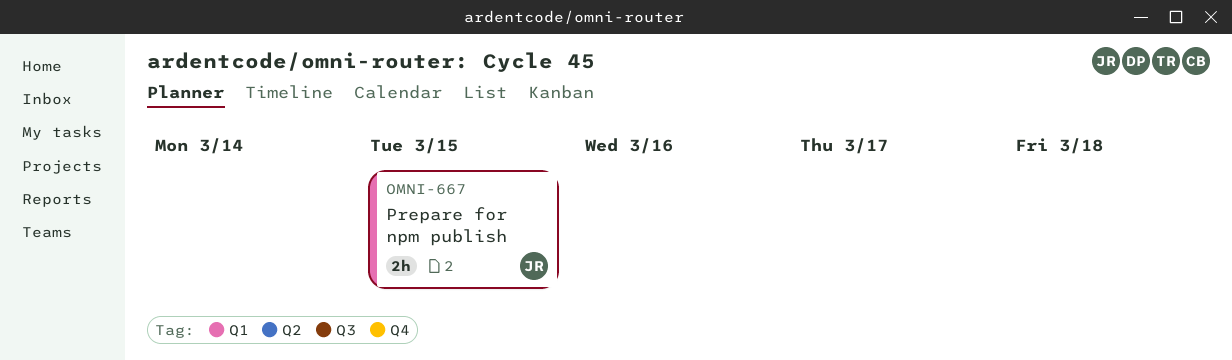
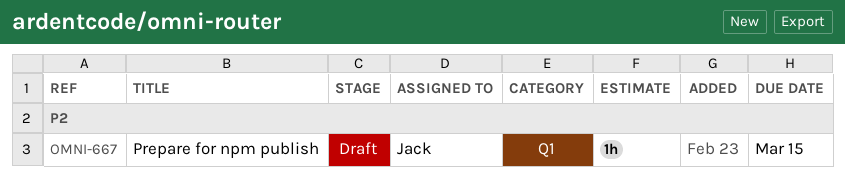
OMNI-667, estimate: 2h -> 1h

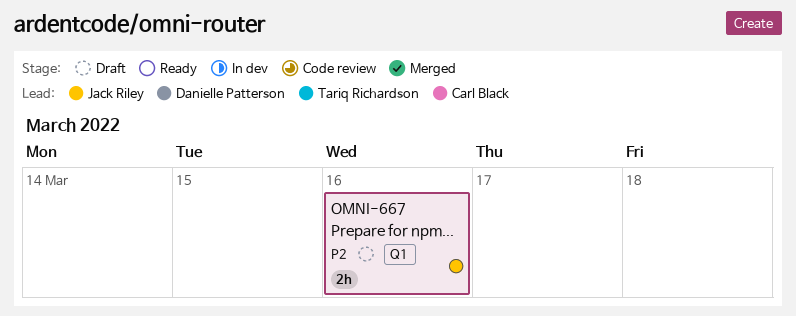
OMNI-667, estimate: 1h -> 2h
OMNI-667, due: Mar 15 -> Mar 16

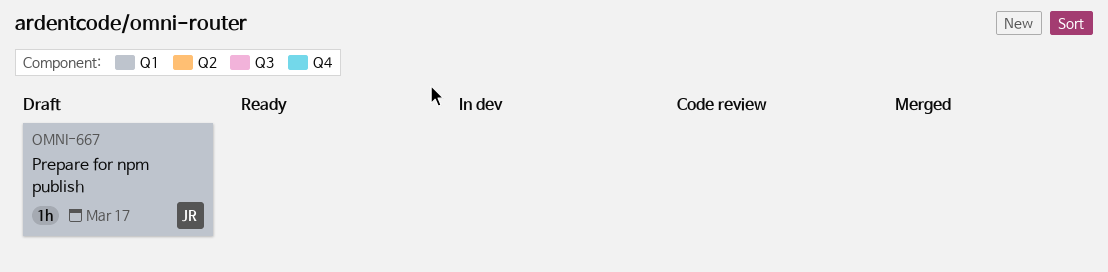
OMNI-667, estimate: 2h -> 1h
OMNI-667, due: Mar 16 -> Mar 17

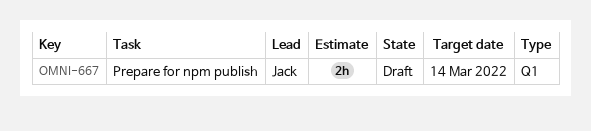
OMNI-667, estimate: 1h -> 2h
OMNI-667, due: Mar 17 -> Mar 14

